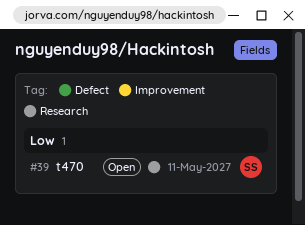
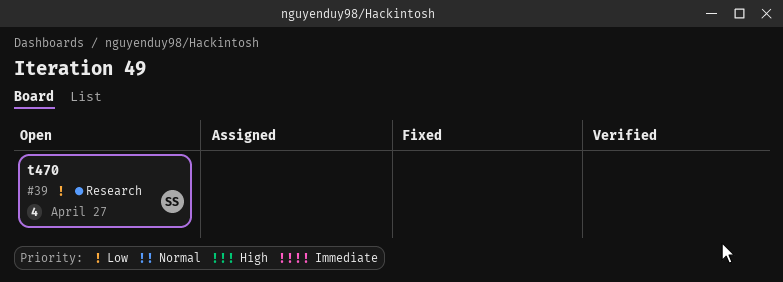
#39, due: May 11 -> Apr 27

